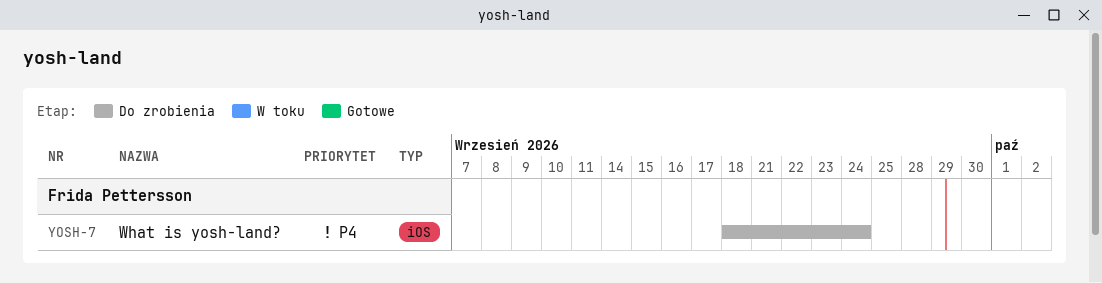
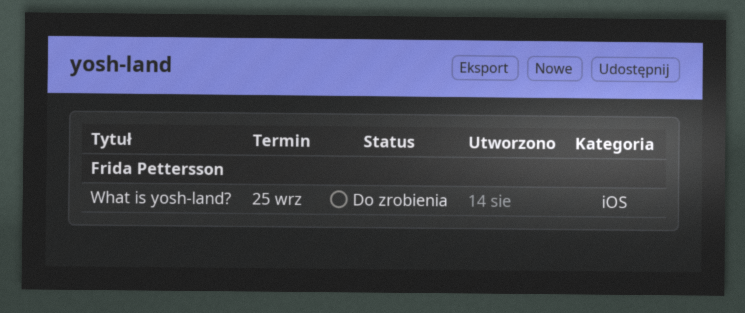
What is yosh-land?, due: Sep 24 -> Sep 25

